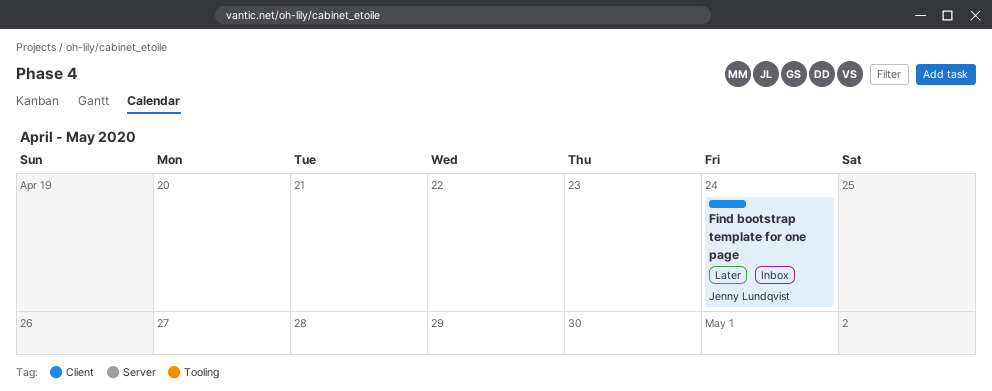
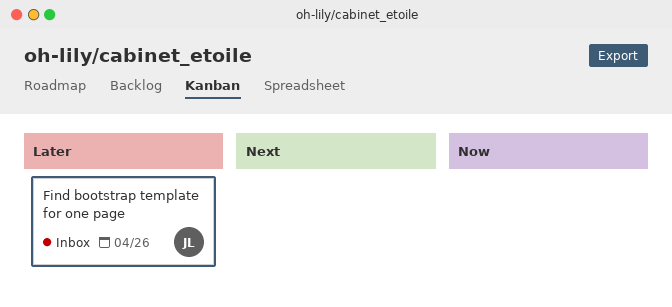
Find bootstrap template for one page, due: Apr 24 -> Apr 26

